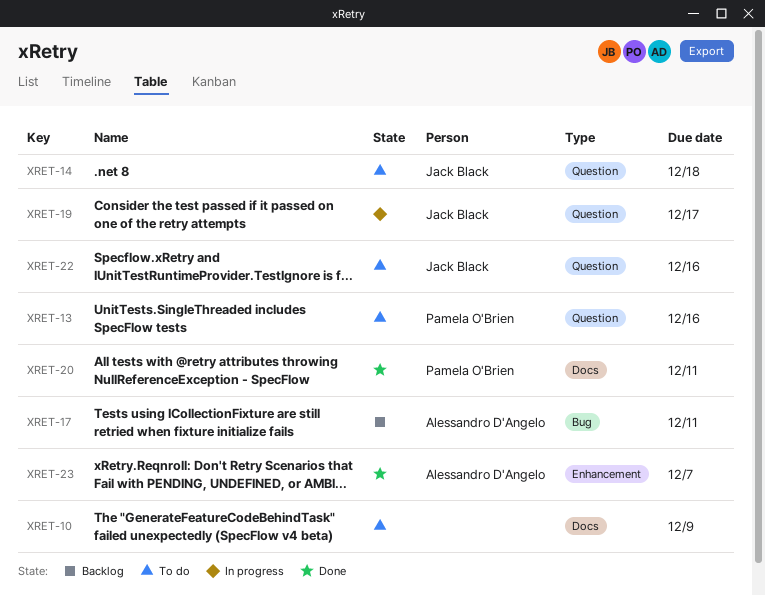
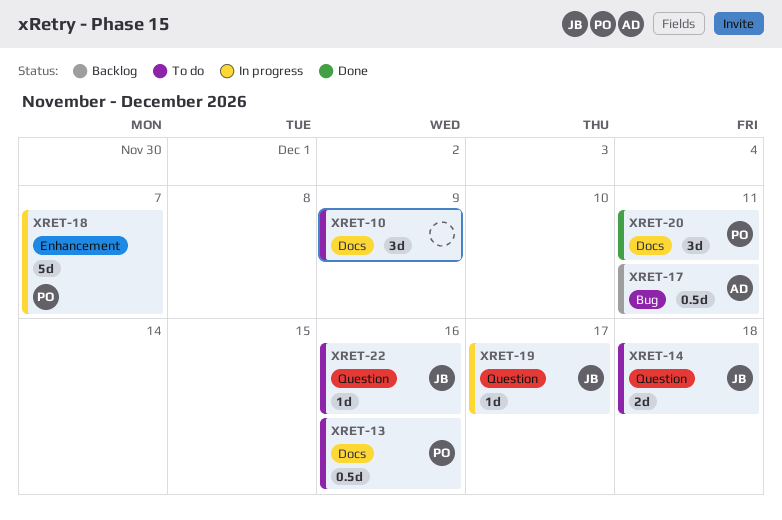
XRET-13, label: Question -> Docs
XRET-18: none -> present
XRET-23: present -> none

